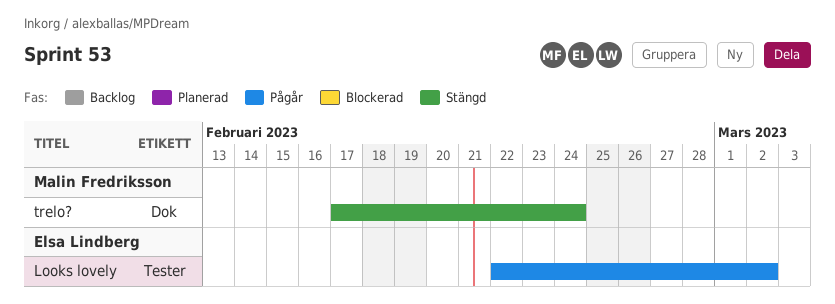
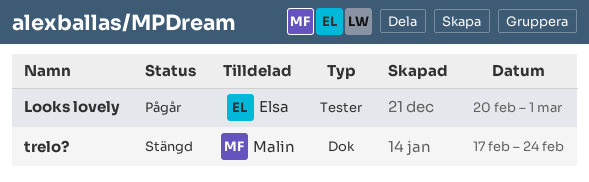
Looks lovely, start: Feb 22 -> Feb 20
Looks lovely, due: Mar 2 -> Mar 1

